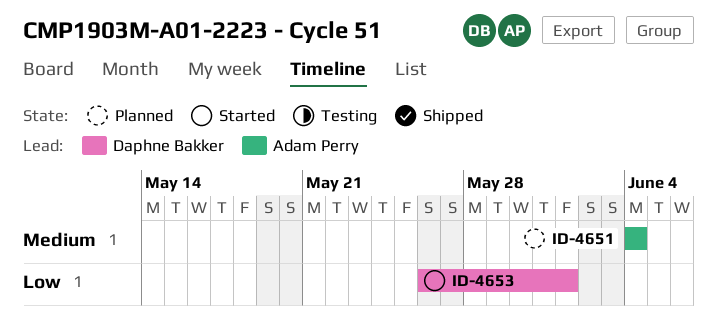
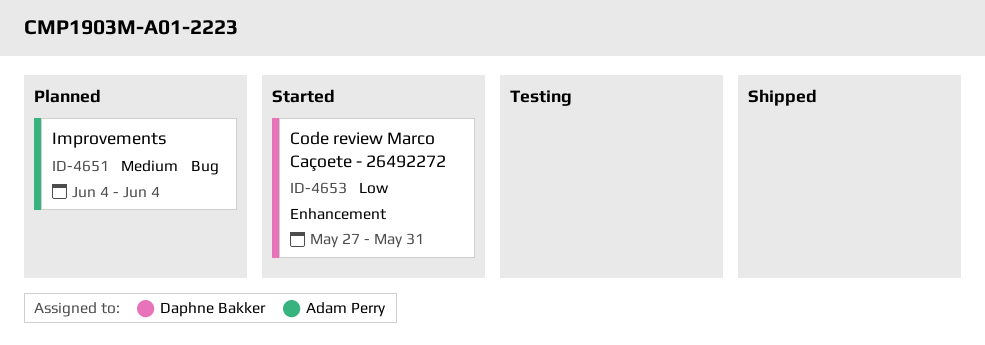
ID-4653, start: May 26 -> May 27
ID-4653, due: Jun 1 -> May 31

